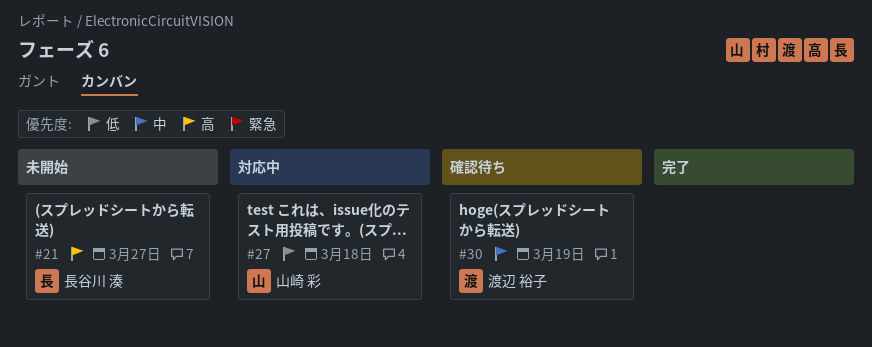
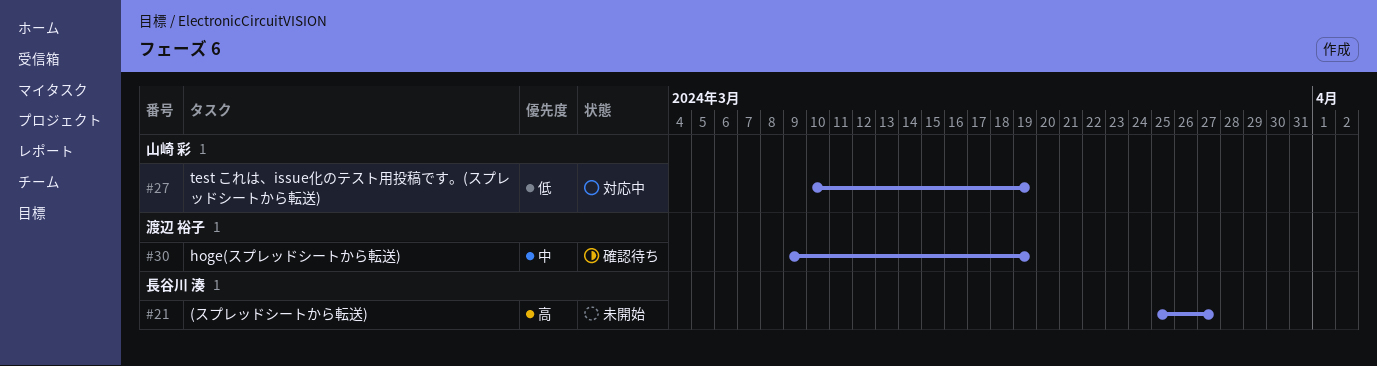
#27, due: Mar 18 -> Mar 19

